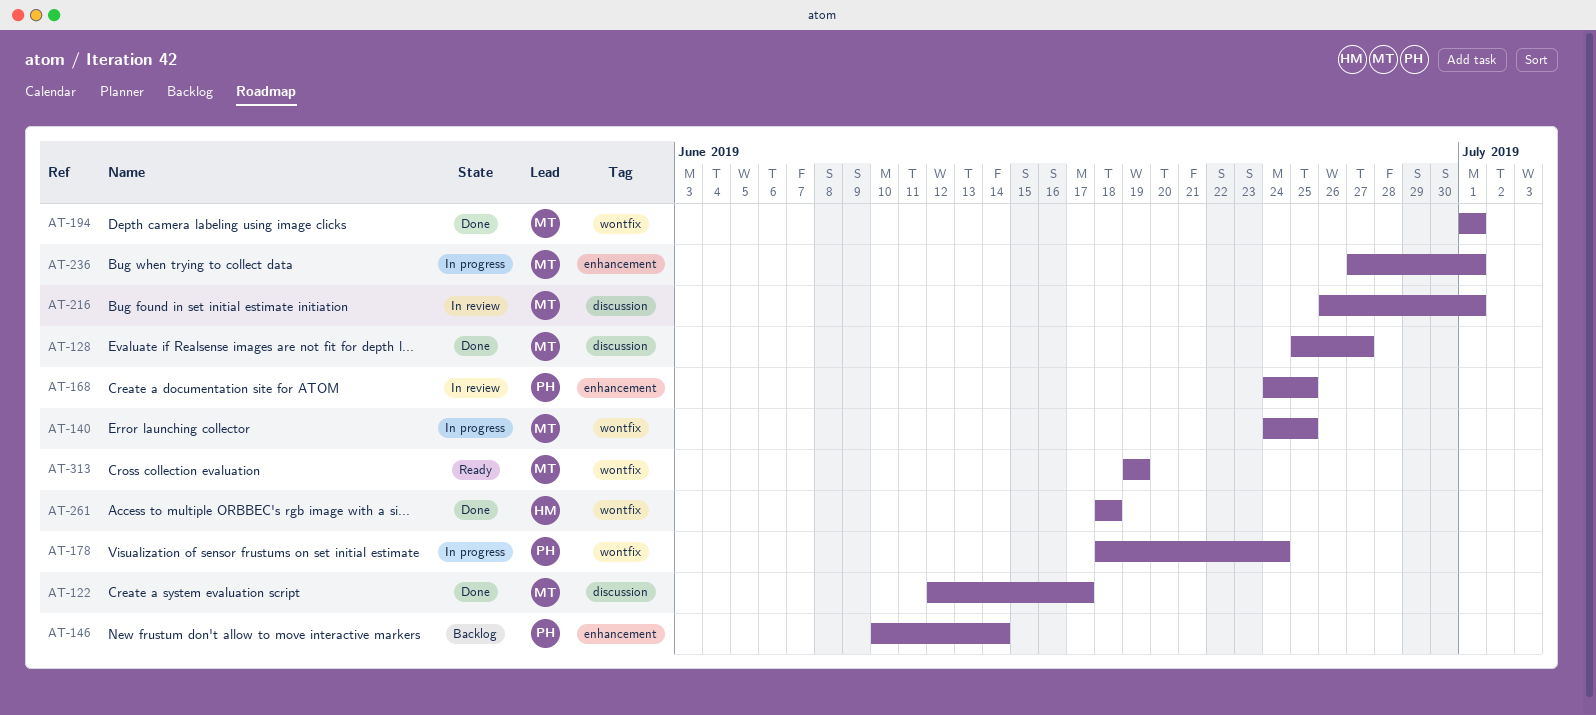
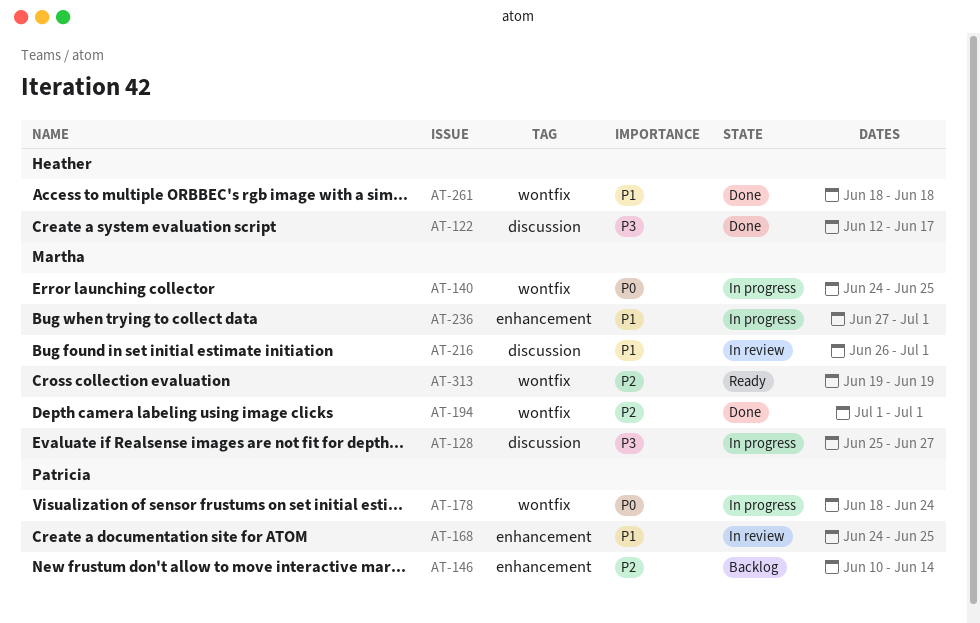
AT-122, owner: Martha -> Heather
AT-128, status: Done -> In progress

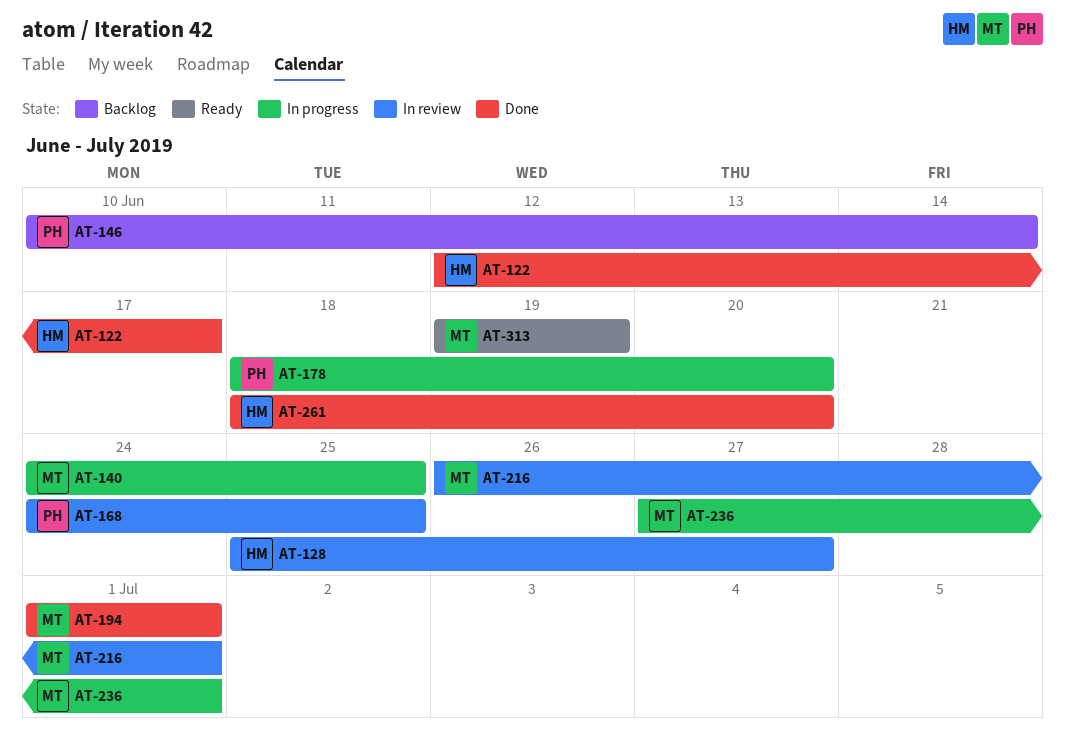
AT-128, status: In progress -> In review
AT-128, owner: Martha -> Heather
AT-178, due: Jun 24 -> Jun 20
AT-261, due: Jun 18 -> Jun 20

